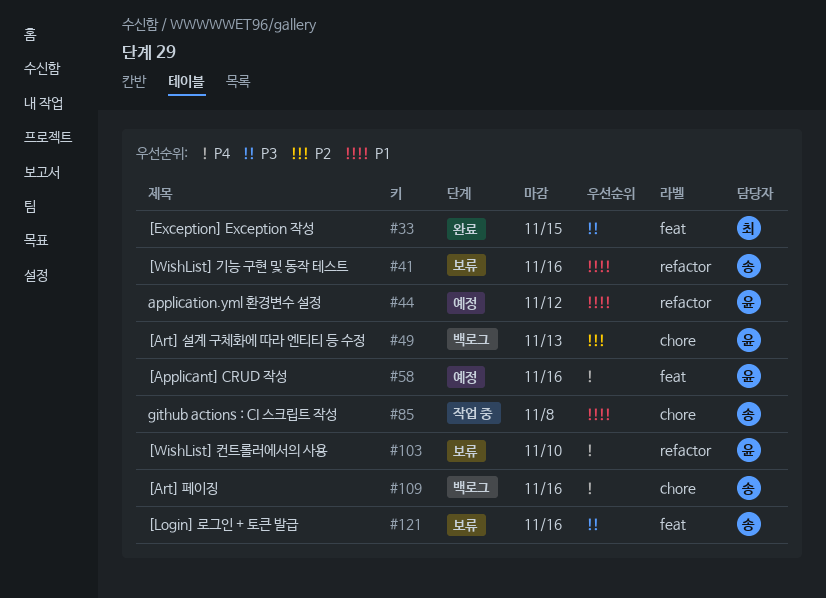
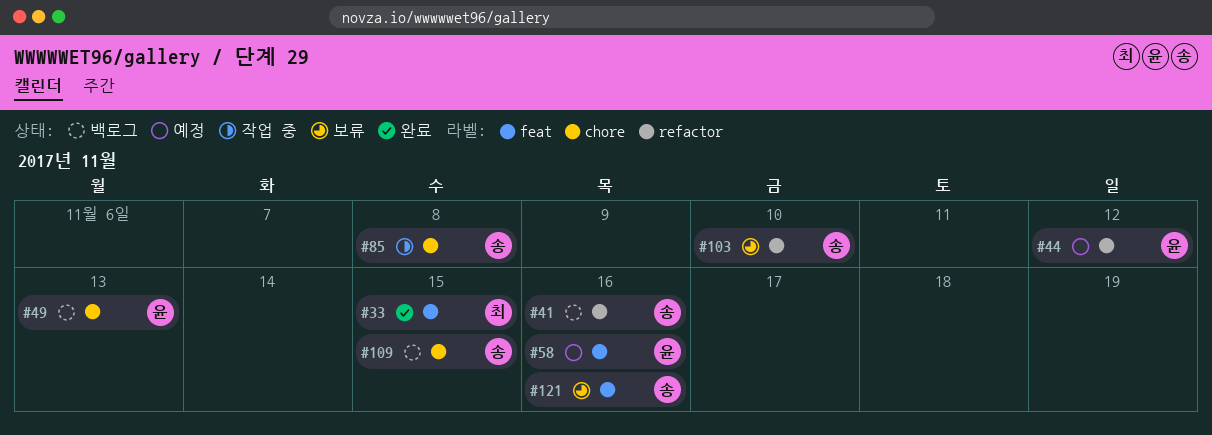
#41, status: 보류 -> 백로그
#103, owner: 윤 -> 송
#109, due: Nov 16 -> Nov 15

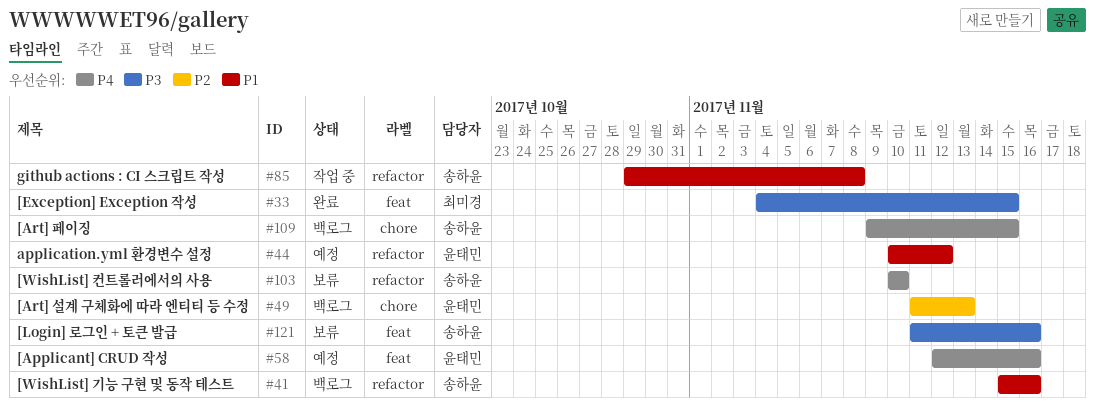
#85, label: chore -> refactor

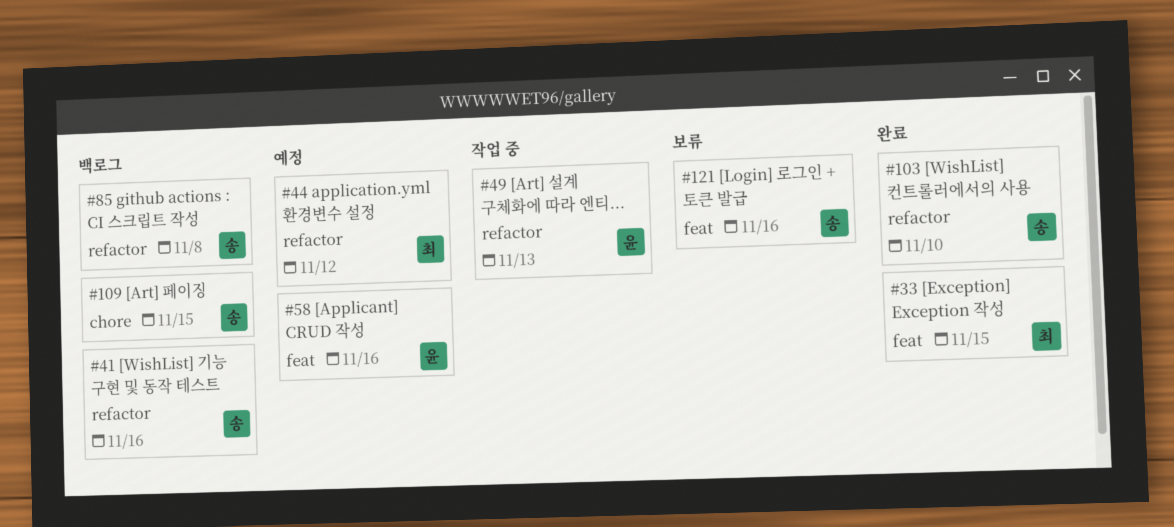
#44, owner: 윤태민 -> 최미경
#49, status: 백로그 -> 작업 중
#49, label: chore -> refactor
#85, status: 작업 중 -> 백로그
#103, status: 보류 -> 완료

